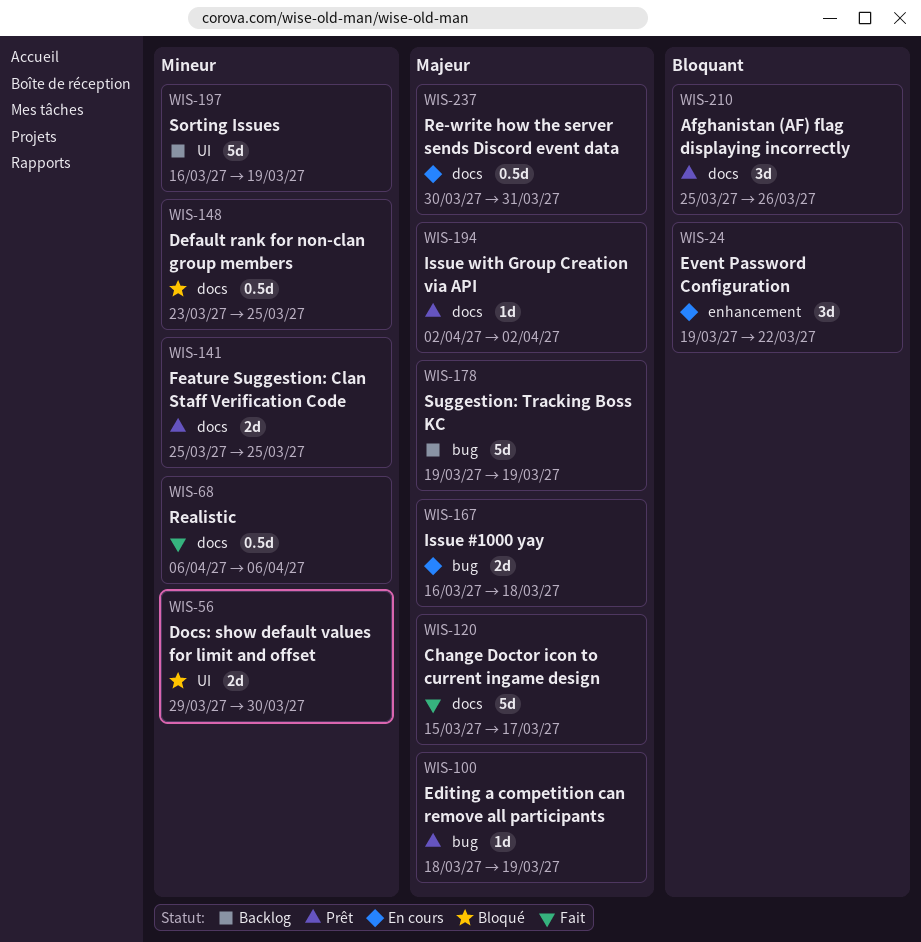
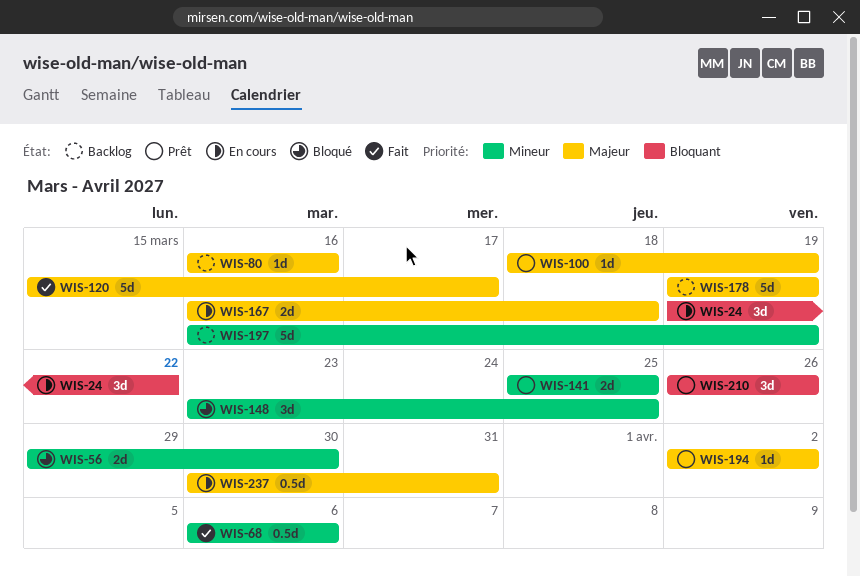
WIS-80: none -> present
WIS-148, estimate: 0.5d -> 3d
WIS-210, start: Mar 25 -> Mar 26

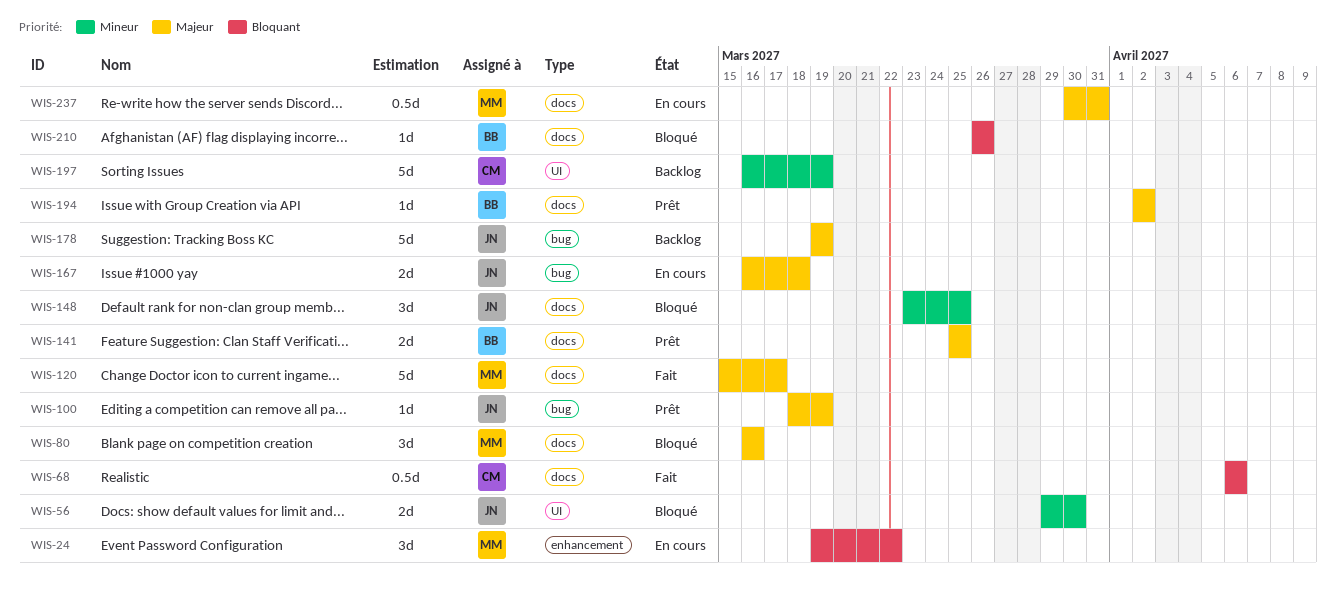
WIS-68, priority: Mineur -> Bloquant
WIS-80, status: Backlog -> Bloqué
WIS-80, estimate: 1d -> 3d
WIS-141, priority: Mineur -> Majeur
WIS-210, status: Prêt -> Bloqué
WIS-210, estimate: 3d -> 1d

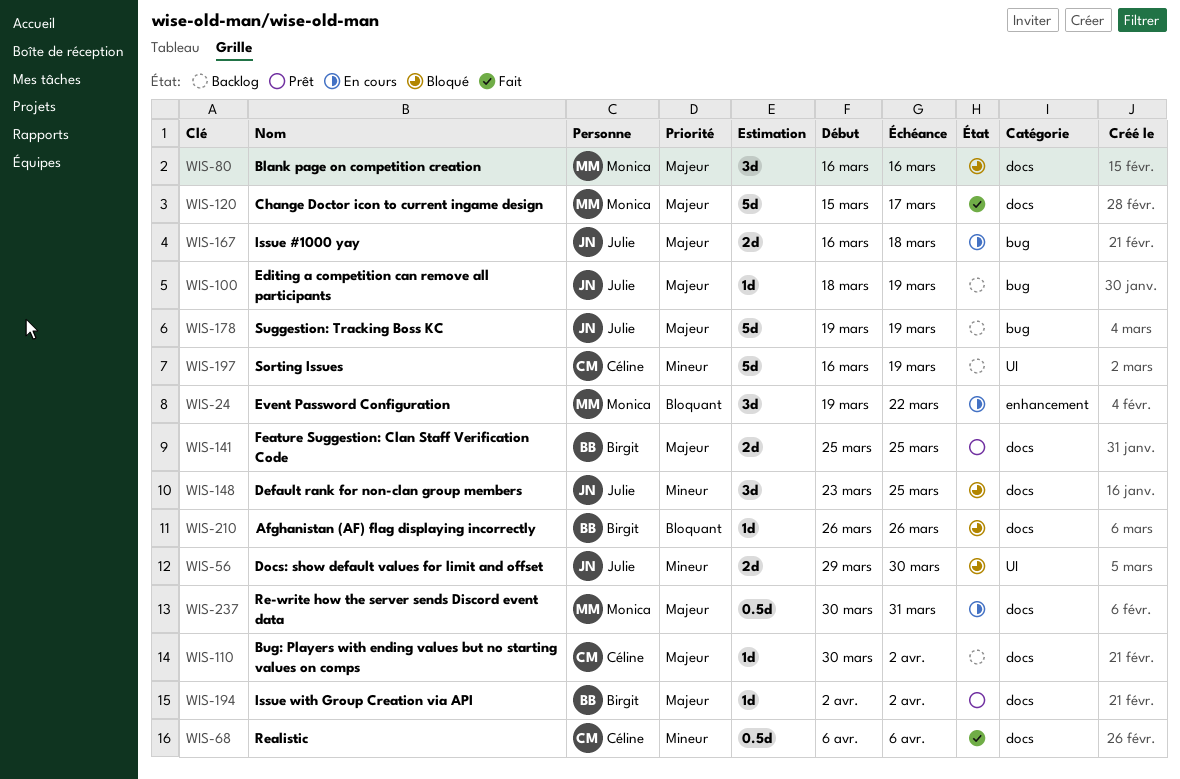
WIS-68, priority: Bloquant -> Mineur
WIS-100, status: Prêt -> Backlog
WIS-110: none -> present

